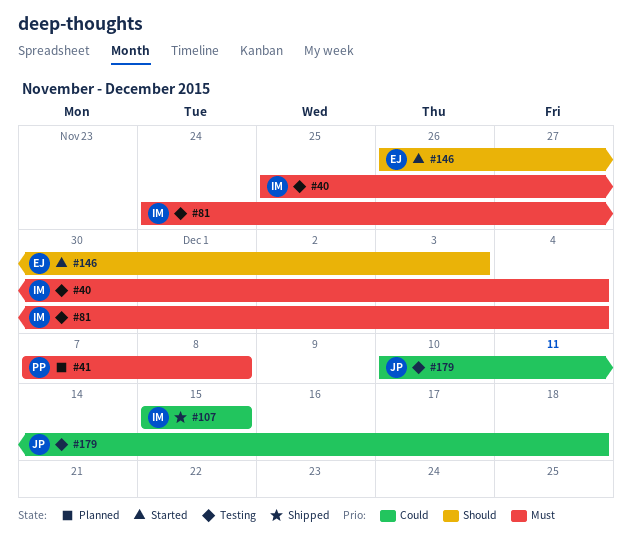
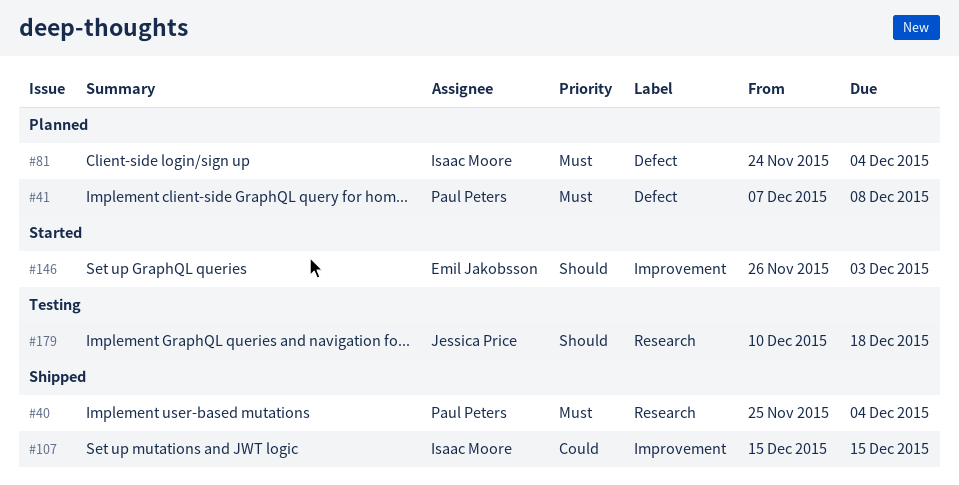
#40, status: Testing -> Shipped
#40, owner: Isaac Moore -> Paul Peters
#81, status: Testing -> Planned
#179, priority: Could -> Should

